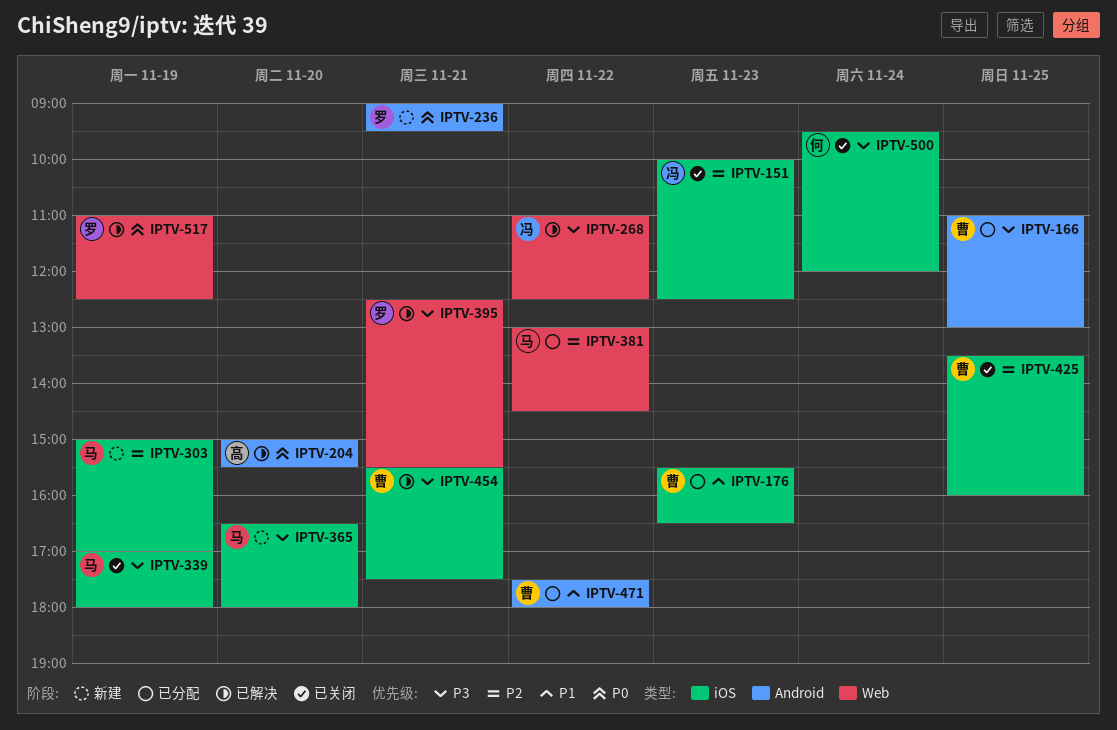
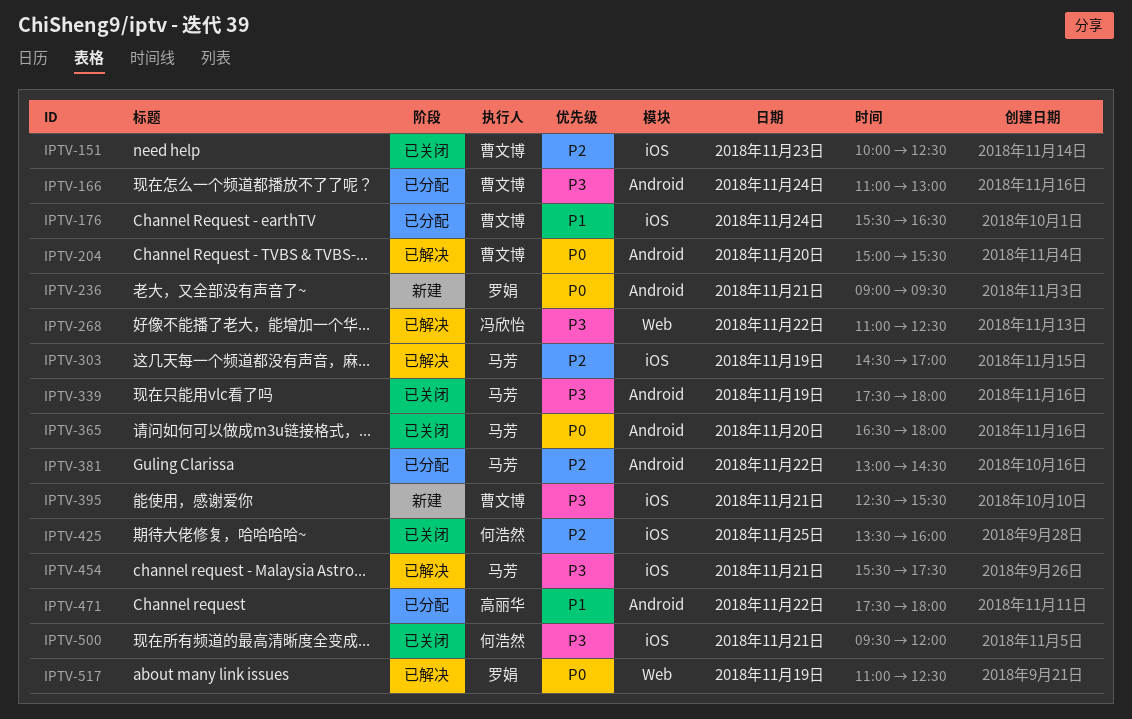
IPTV-151, owner: 冯欣怡 -> 曹文博
IPTV-166, day: Nov 25 -> Nov 24
IPTV-176, day: Nov 23 -> Nov 24
IPTV-204, owner: 高丽华 -> 曹文博
IPTV-303, status: 新建 -> 已解决
IPTV-303, begins: 15:00 -> 14:30
IPTV-339, label: iOS -> Android
IPTV-339, begins: 17:00 -> 17:30
IPTV-365, status: 新建 -> 已关闭
IPTV-365, priority: P3 -> P0
IPTV-365, label: iOS -> Android
IPTV-381, label: Web -> Android
IPTV-395, status: 已解决 -> 新建
IPTV-395, owner: 罗娟 -> 曹文博
IPTV-395, label: Web -> iOS
IPTV-425, owner: 曹文博 -> 何浩然
IPTV-454, owner: 曹文博 -> 马芳
IPTV-471, owner: 曹文博 -> 高丽华
IPTV-500, day: Nov 24 -> Nov 21

